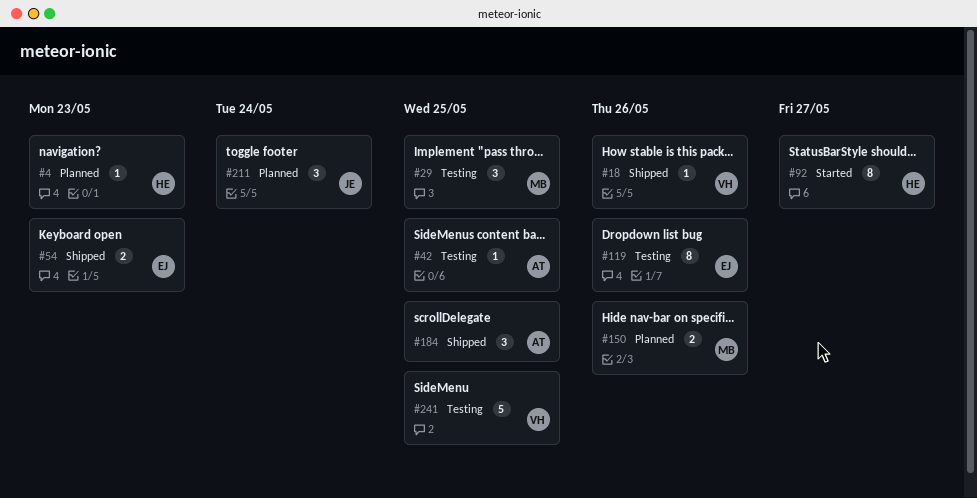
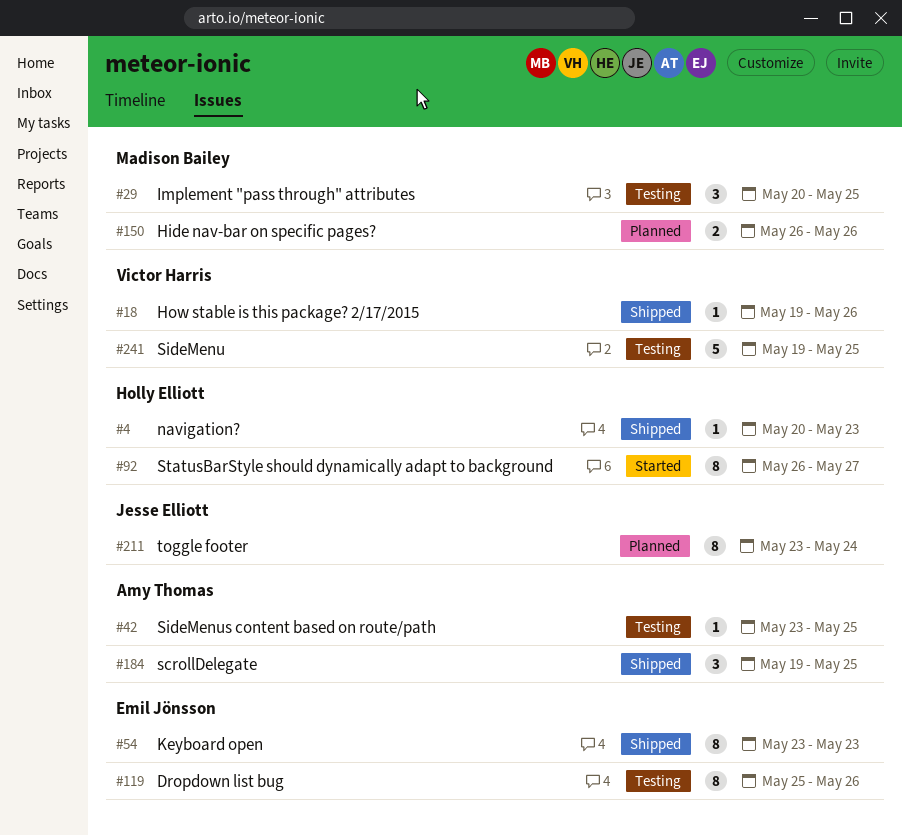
#4, status: Planned -> Shipped
#54, estimate: 2 -> 8
#211, estimate: 3 -> 8

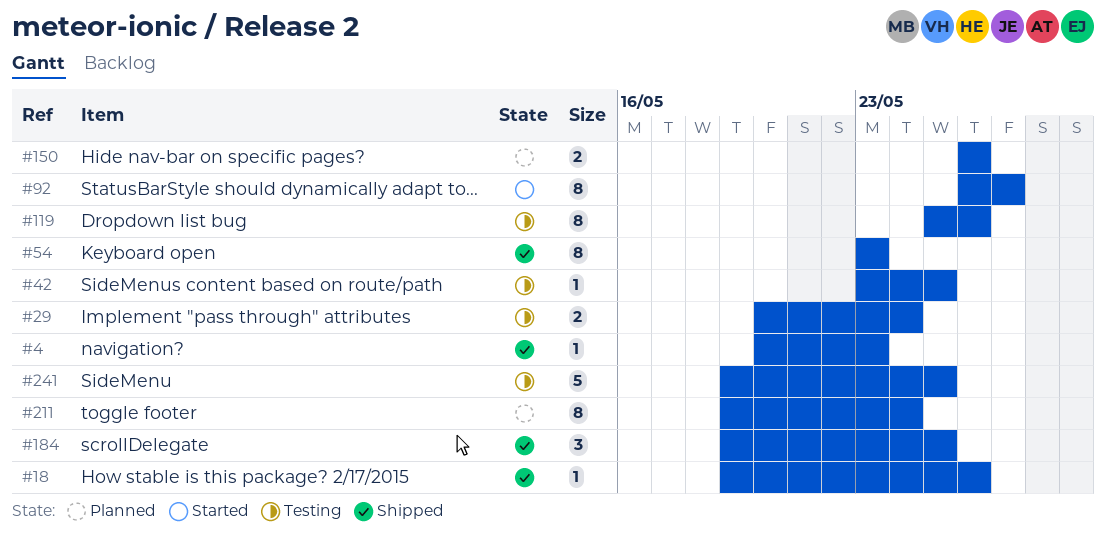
#29, estimate: 3 -> 2
#29, due: May 25 -> May 24
#211, start: May 23 -> May 19

